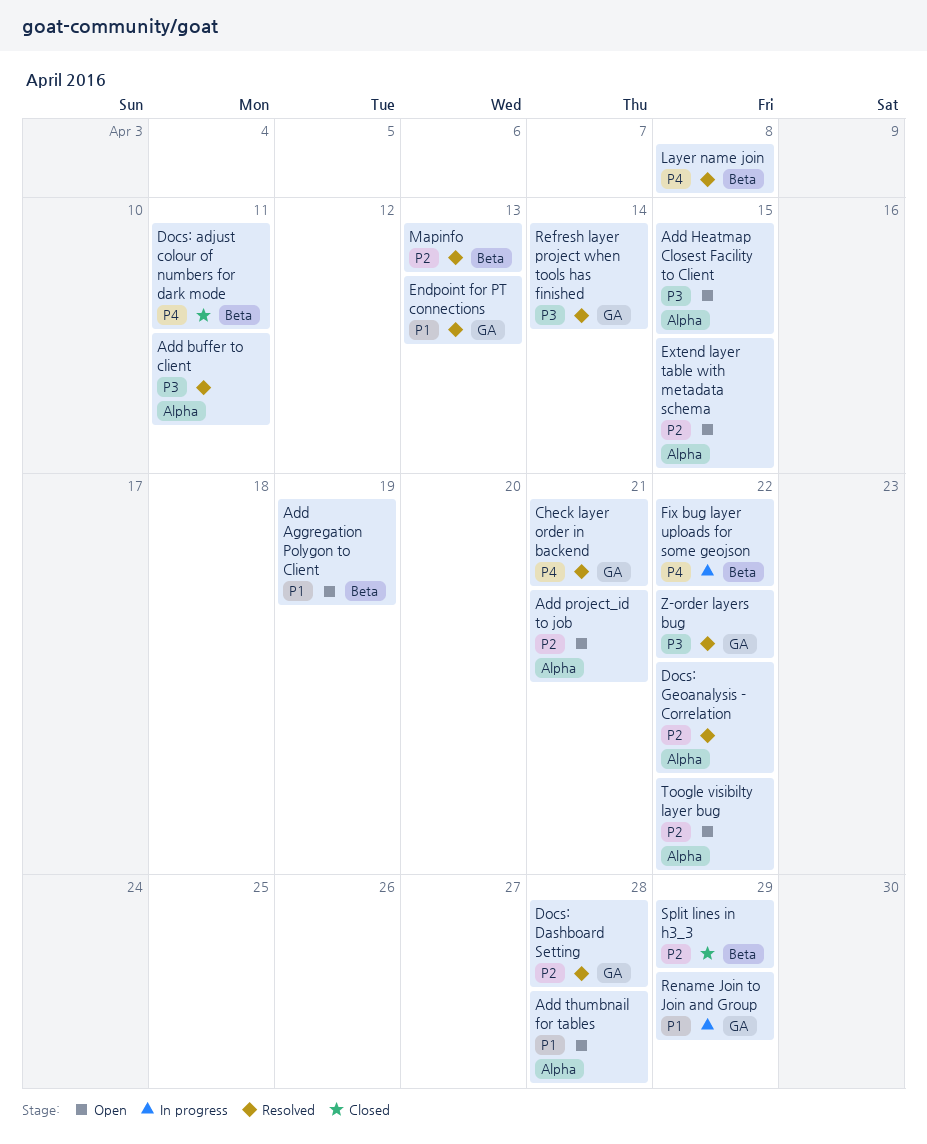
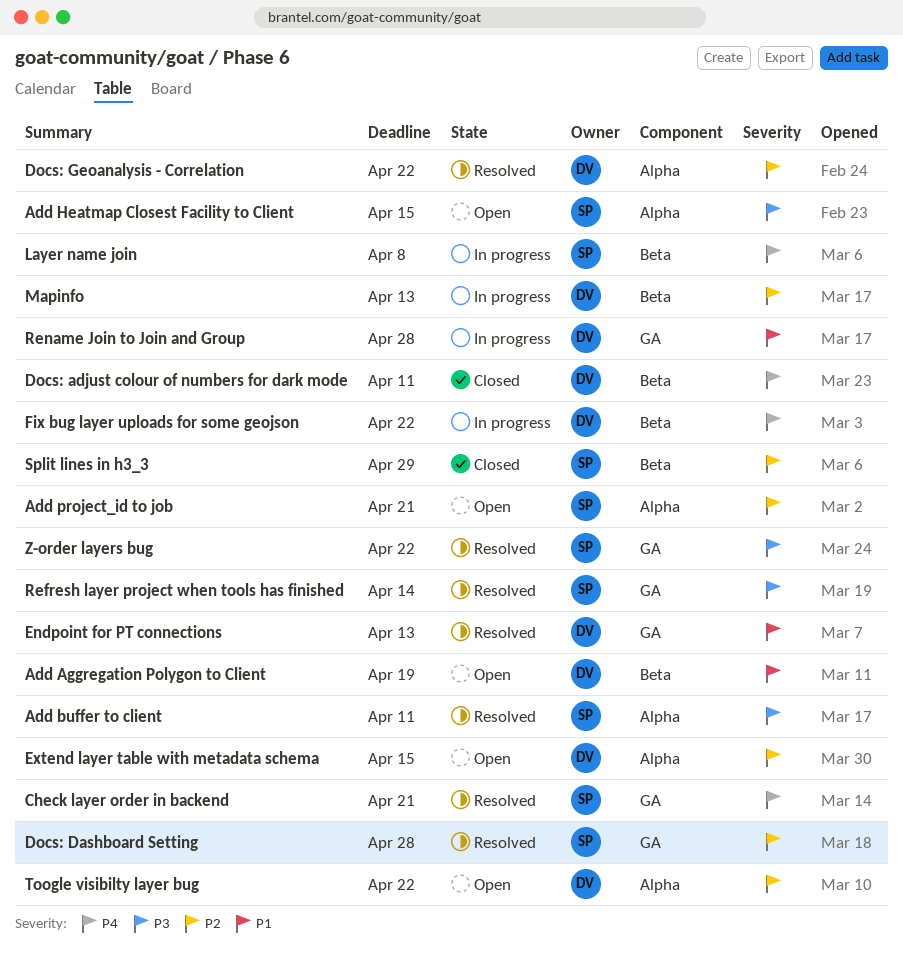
Add thumbnail for tables: present -> none
Layer name join, status: Resolved -> In progress
Mapinfo, status: Resolved -> In progress
Rename Join to Join and Group, due: Apr 29 -> Apr 28

